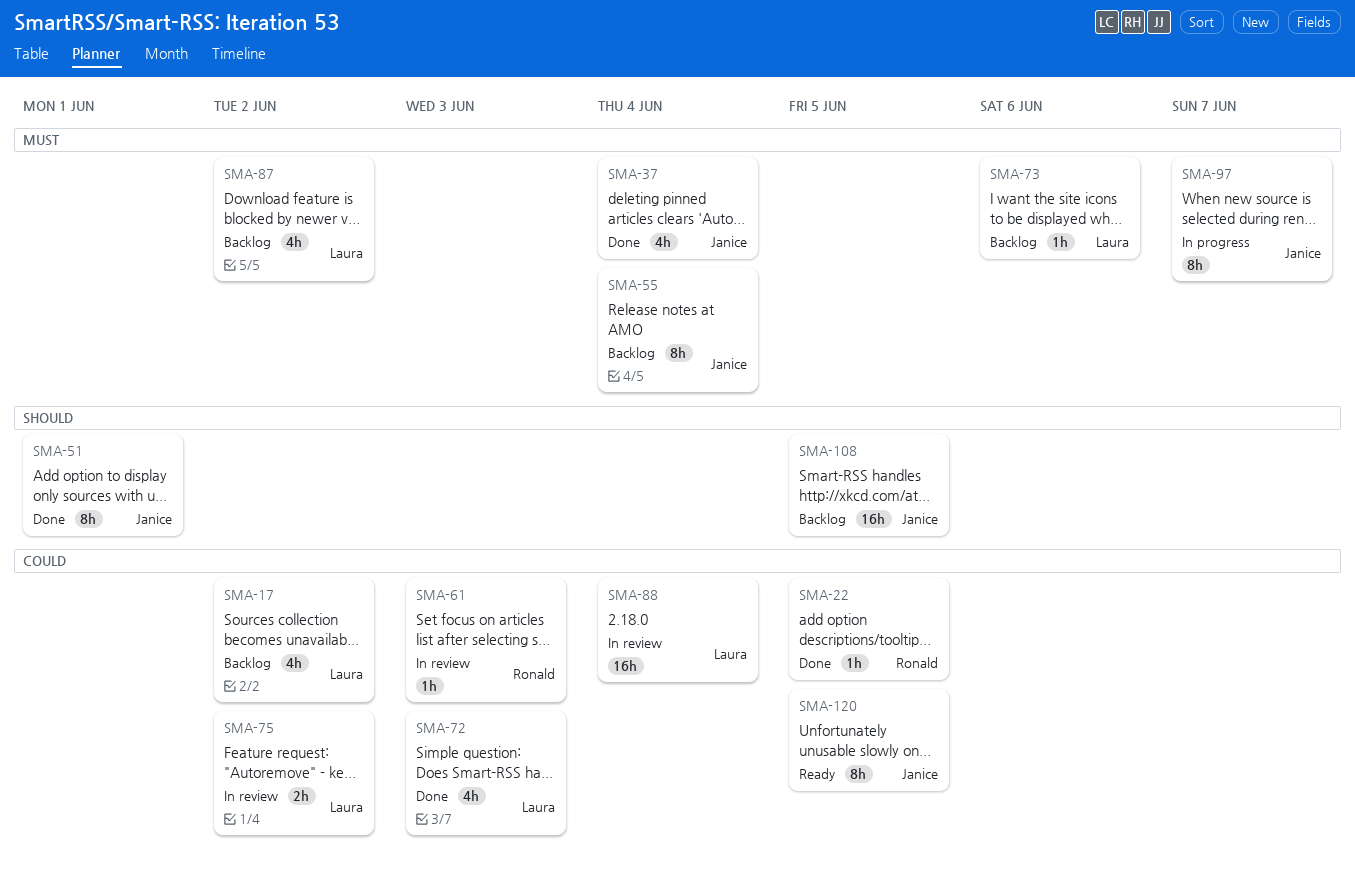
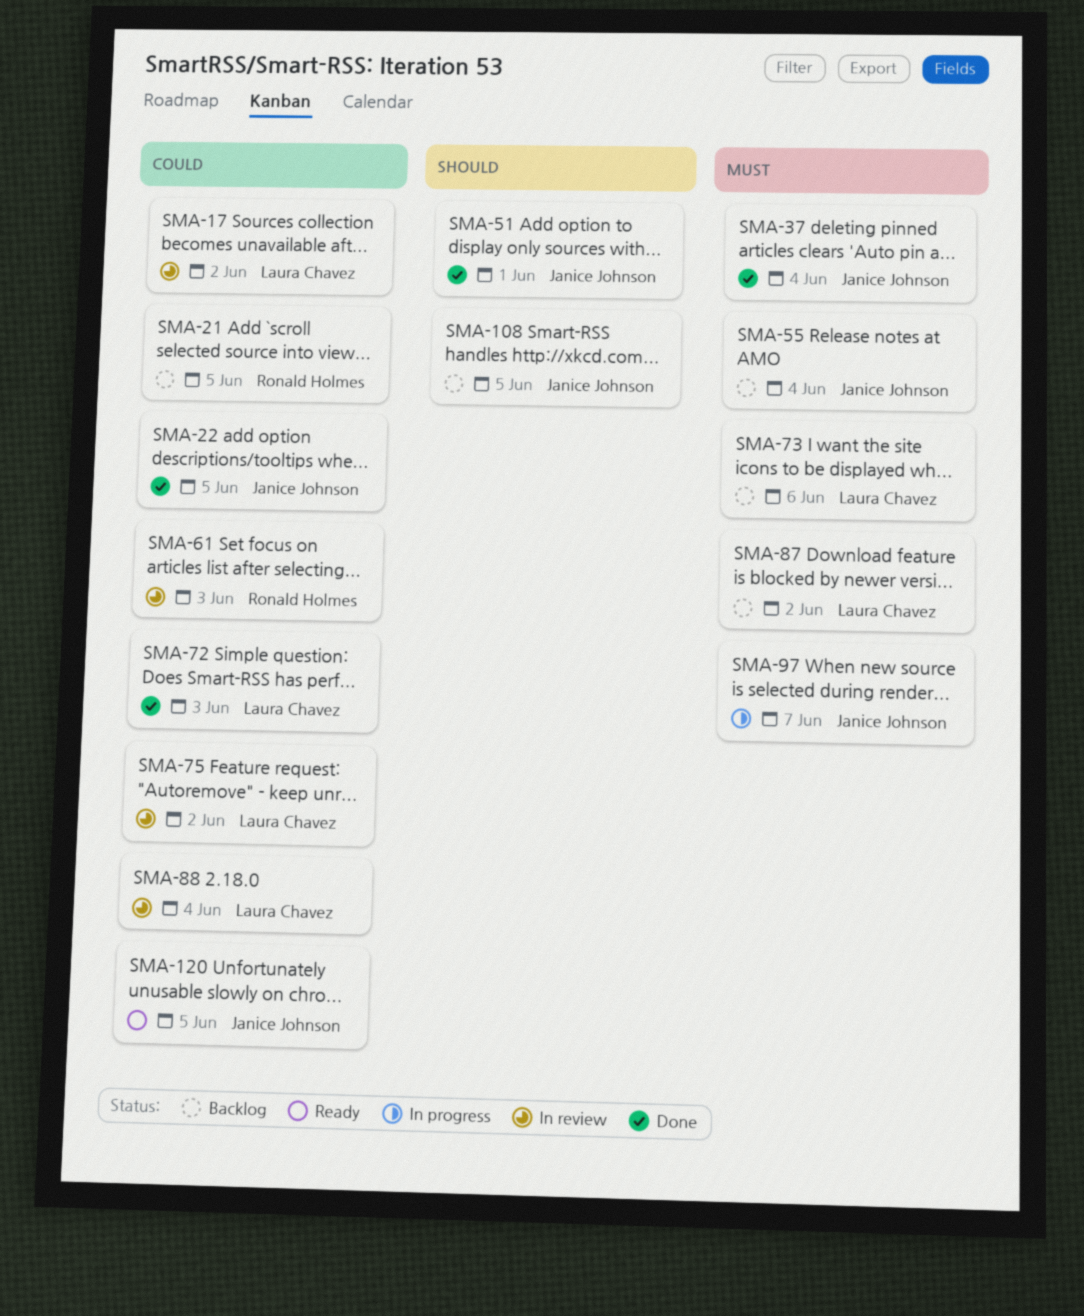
SMA-17, status: Backlog -> In review
SMA-21: none -> present
SMA-22, owner: Ronald Holmes -> Janice Johnson

